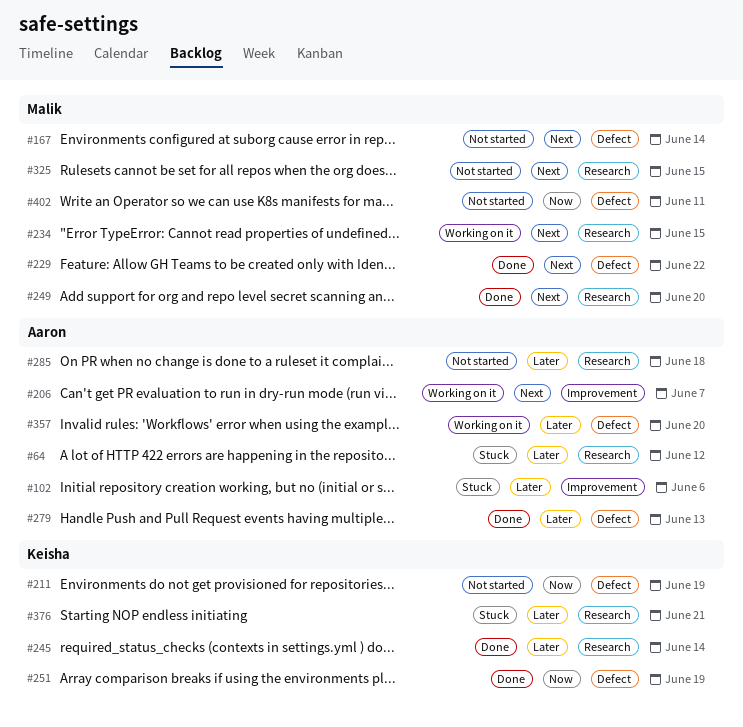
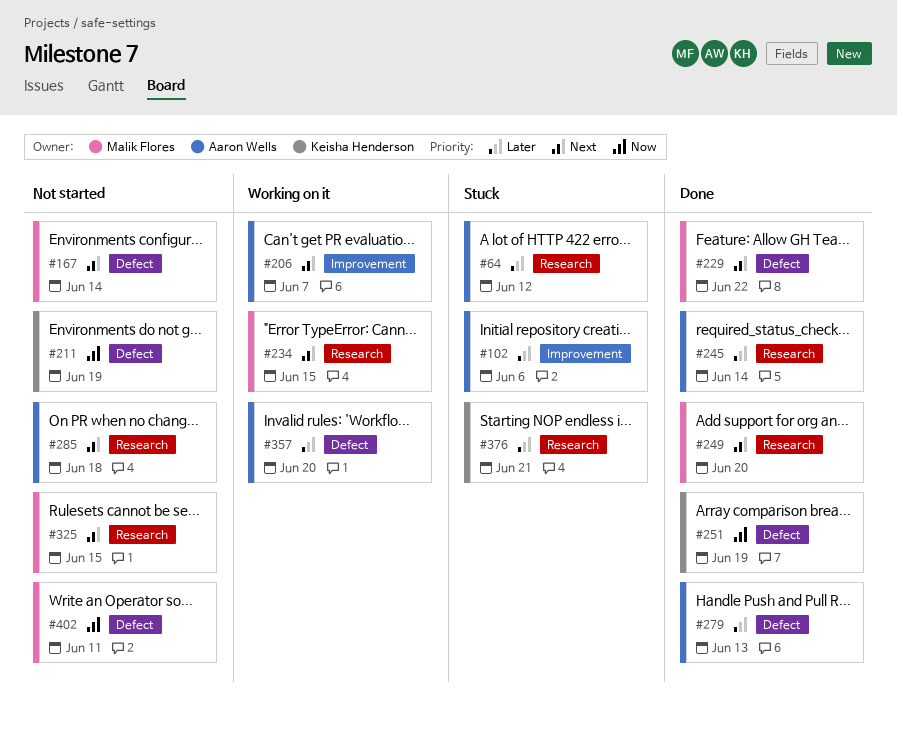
#245, owner: Keisha Henderson -> Aaron Wells
#285, priority: Later -> Next

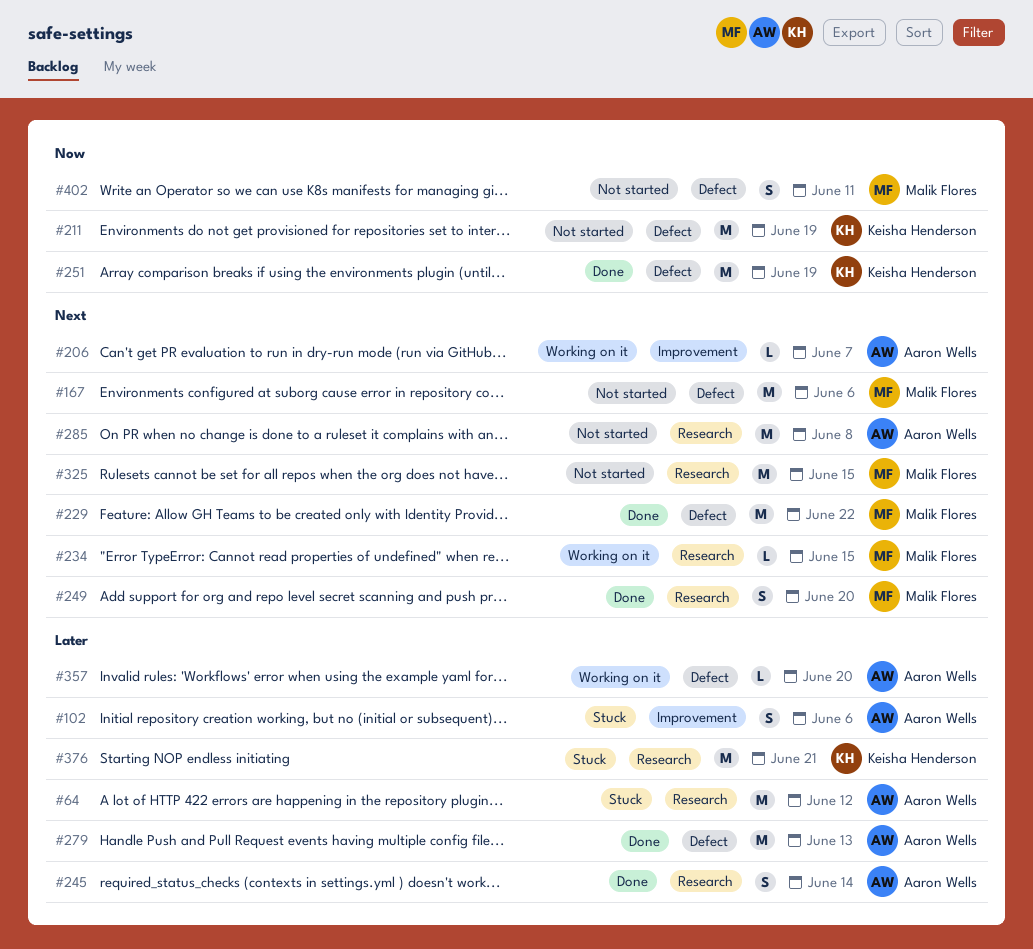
#167, due: Jun 14 -> Jun 6
#285, due: Jun 18 -> Jun 8

